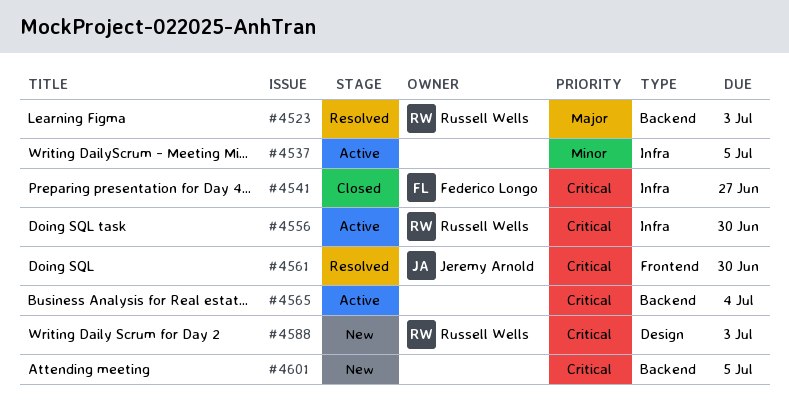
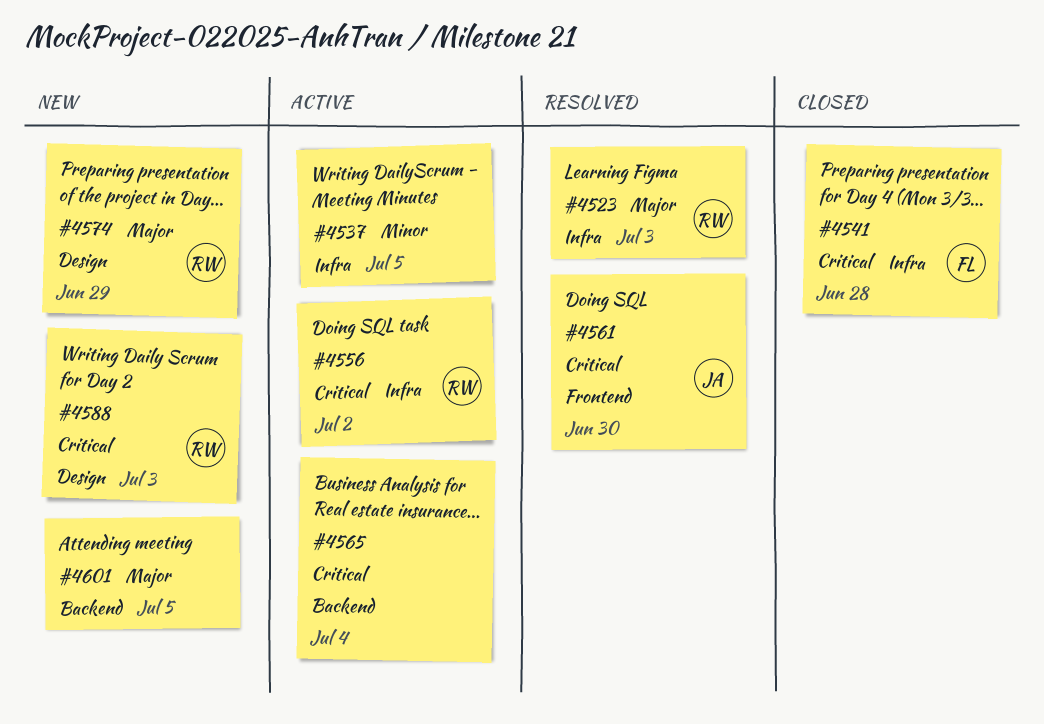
#4523, label: Backend -> Infra
#4541, due: Jun 27 -> Jun 28
#4556, due: Jun 30 -> Jul 2
#4574: none -> present
#4601, priority: Critical -> Major

